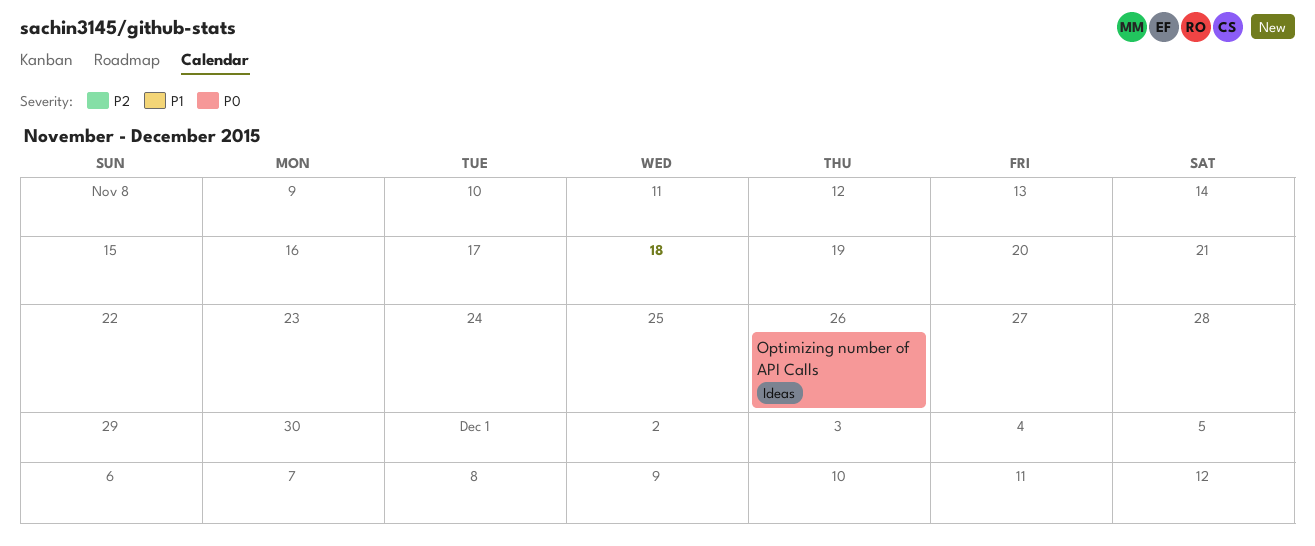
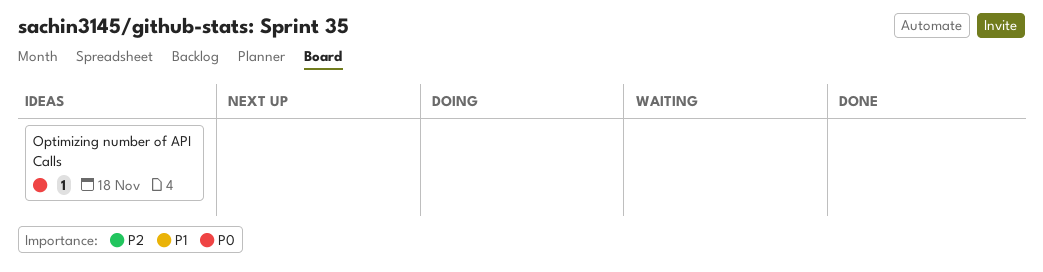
Optimizing number of API Calls, due: Nov 26 -> Nov 18

